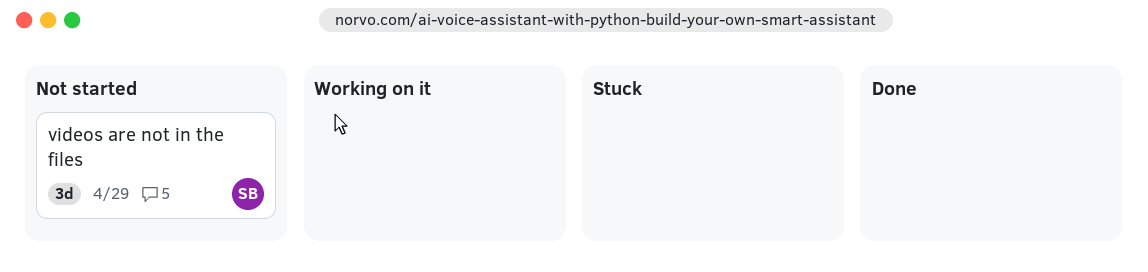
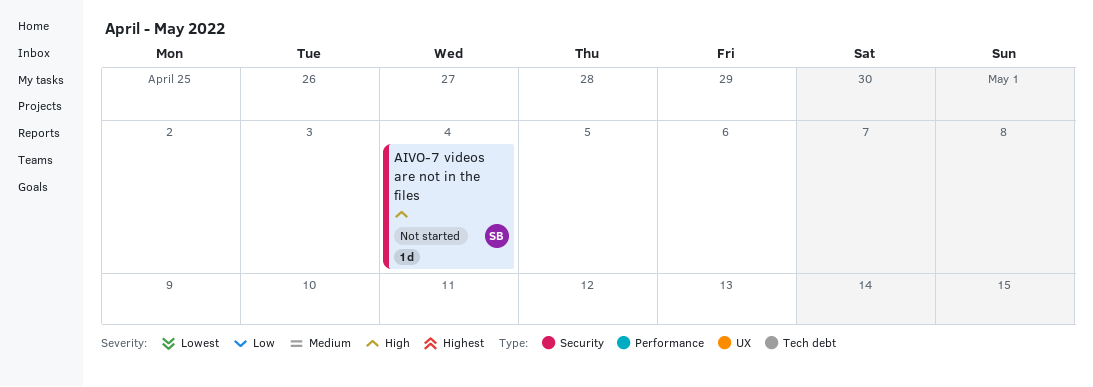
videos are not in the files, estimate: 3d -> 1d
videos are not in the files, due: Apr 29 -> May 4

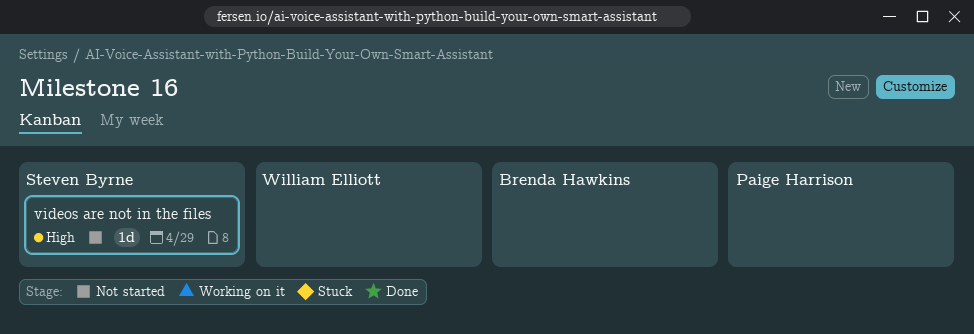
videos are not in the files, due: May 4 -> Apr 29

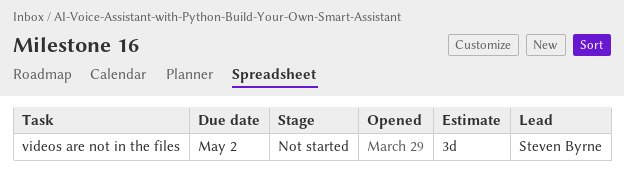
videos are not in the files, estimate: 1d -> 3d
videos are not in the files, due: Apr 29 -> May 2

